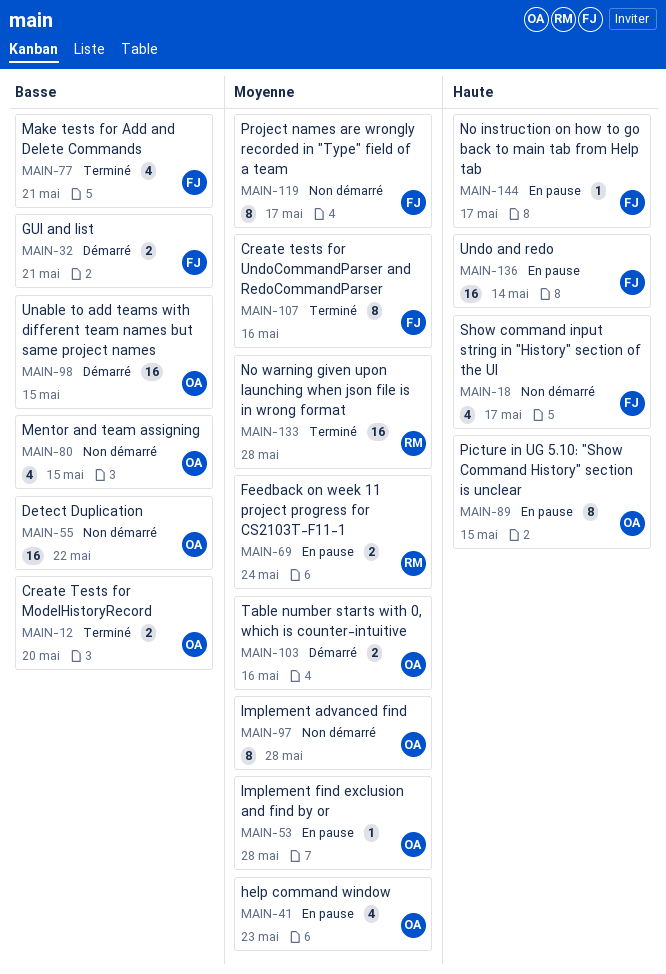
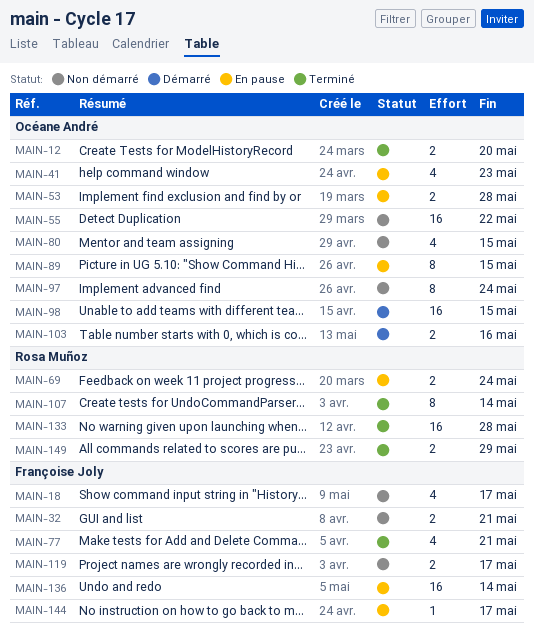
MAIN-32, status: Démarré -> Non démarré
MAIN-53, estimate: 1 -> 2
MAIN-97, due: May 28 -> May 24
MAIN-107, owner: Françoise Joly -> Rosa Muñoz
MAIN-107, due: May 16 -> May 14
MAIN-119, estimate: 8 -> 2
MAIN-149: none -> present

